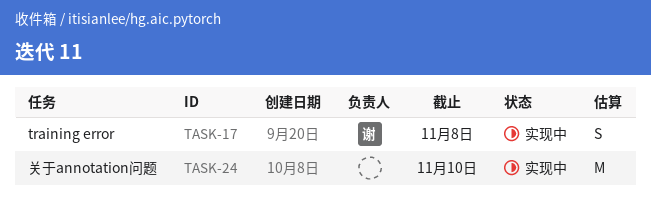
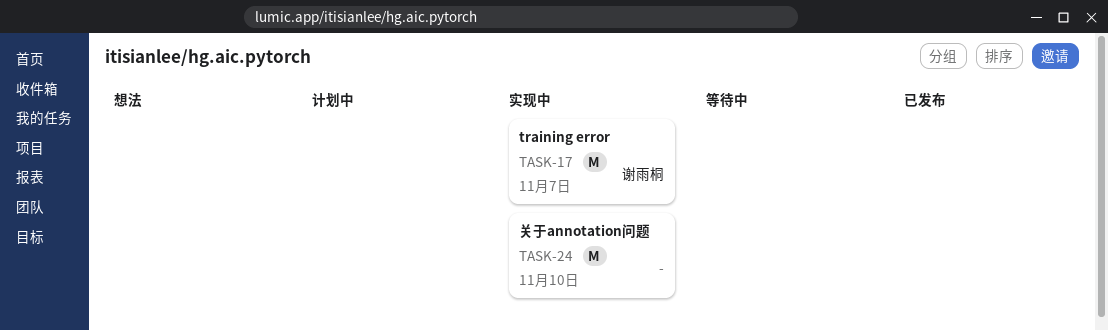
TASK-17, estimate: S -> M
TASK-17, due: Nov 8 -> Nov 7

